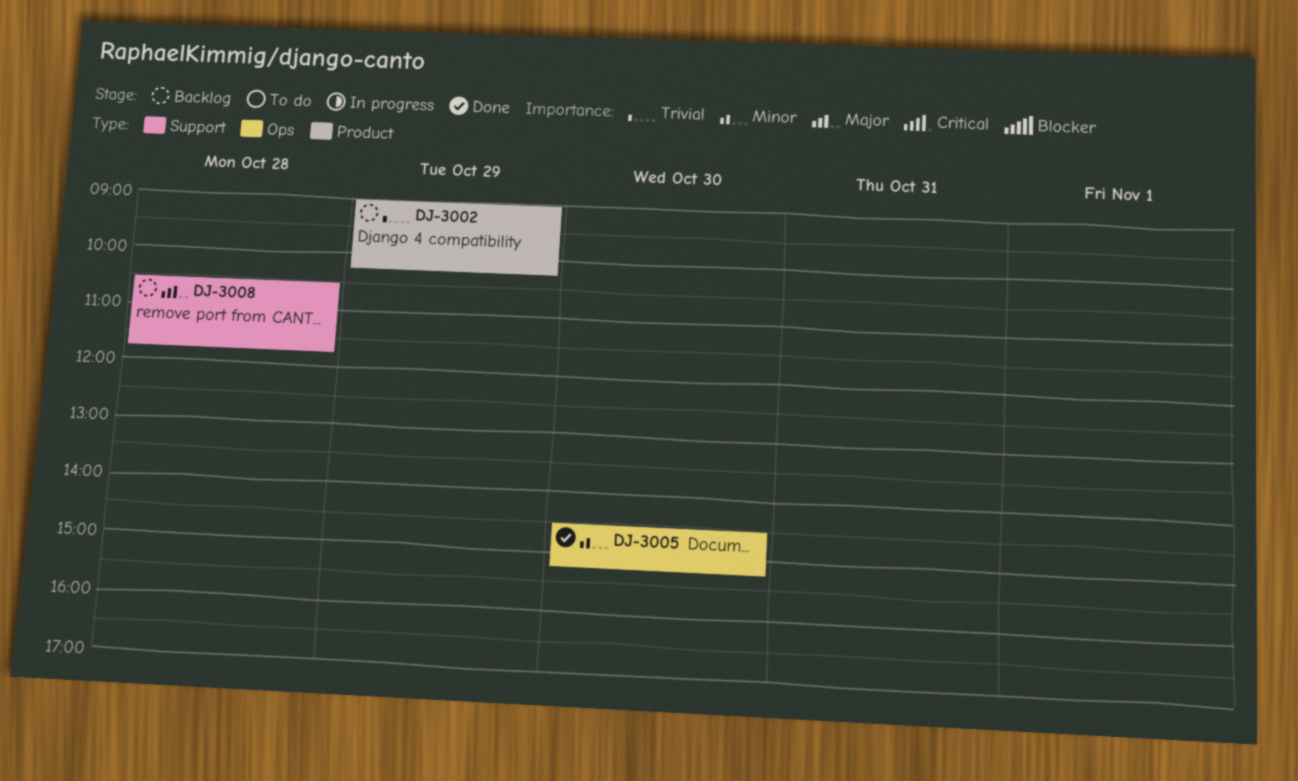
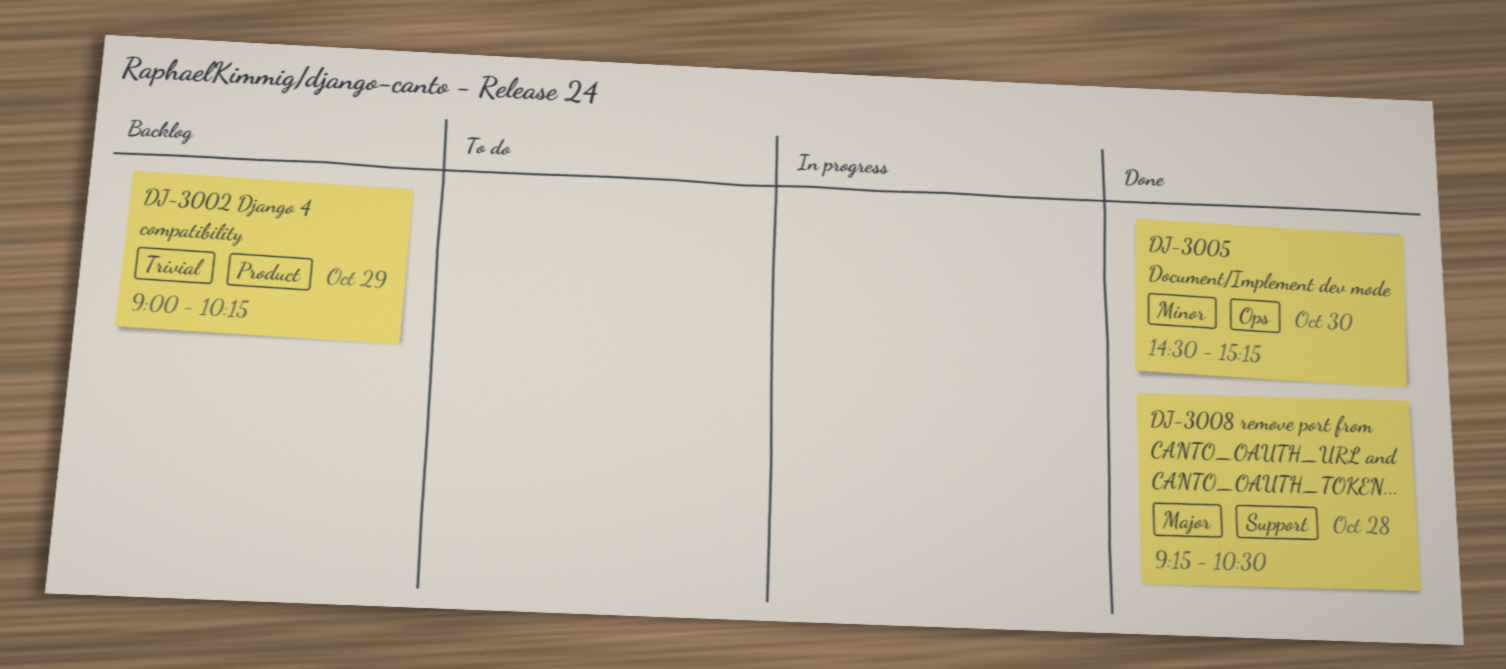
DJ-3008, status: Backlog -> Done
DJ-3008, begins: 10:30 -> 09:15
DJ-3008, ends: 11:45 -> 10:30

